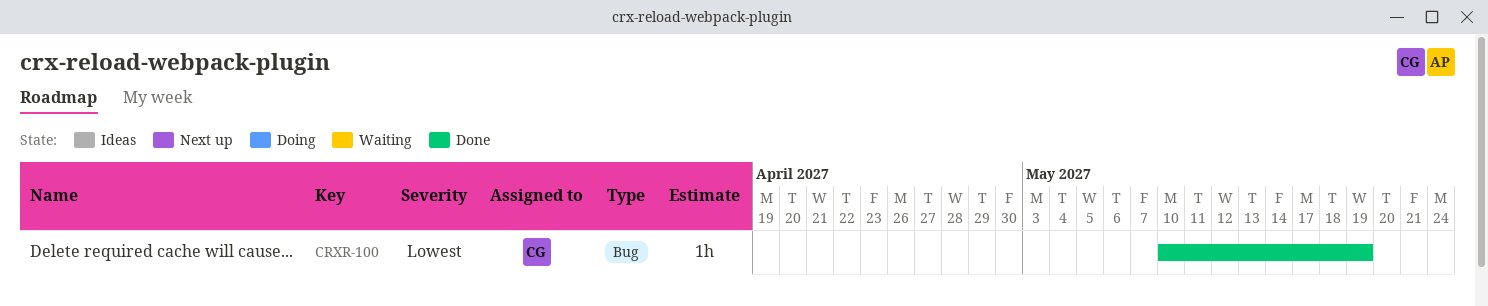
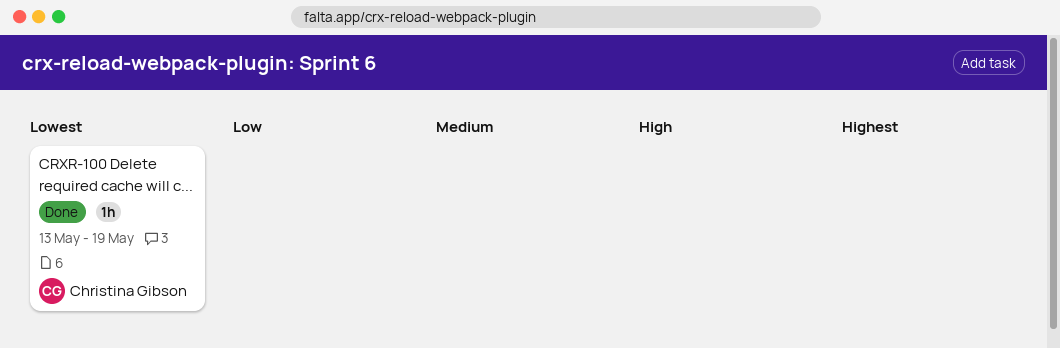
CRXR-100, start: May 10 -> May 13

